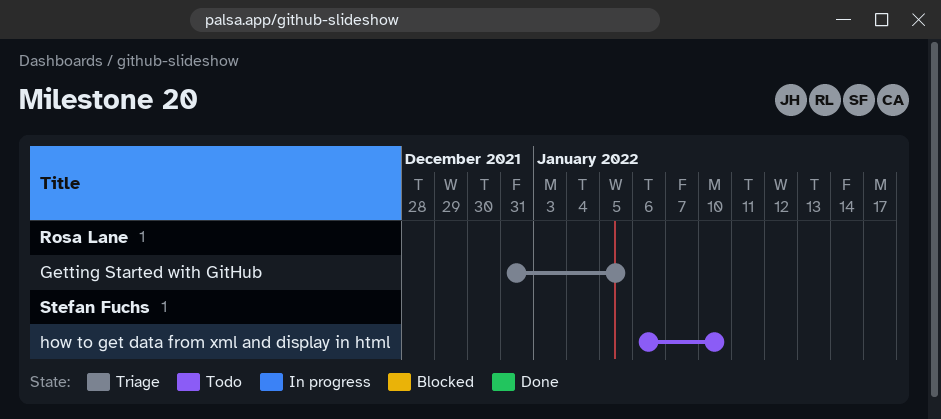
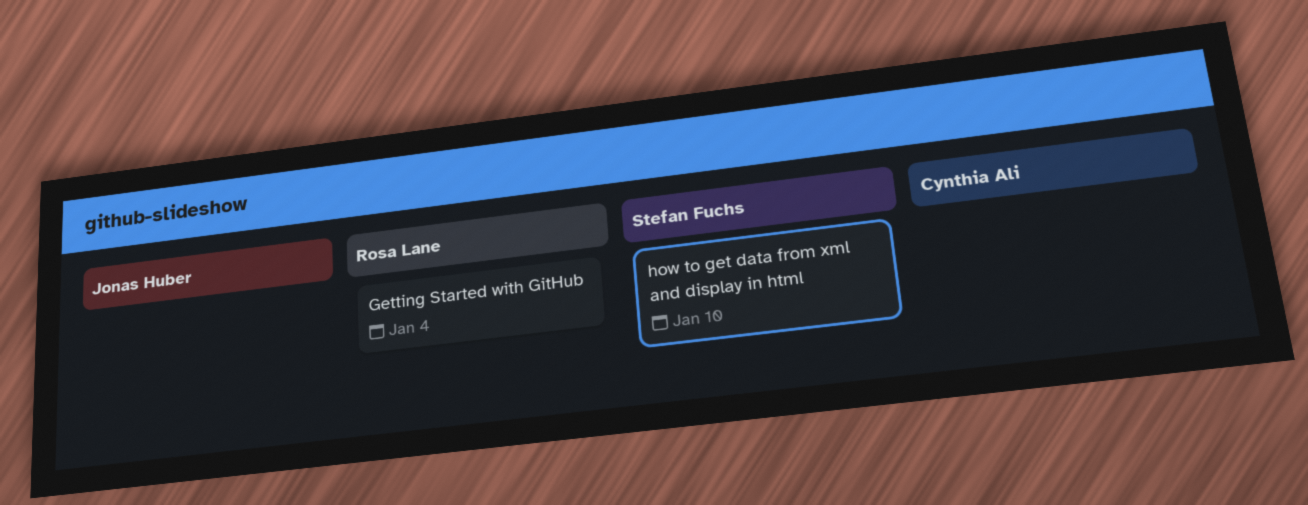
Getting Started with GitHub, due: Jan 5 -> Jan 4

